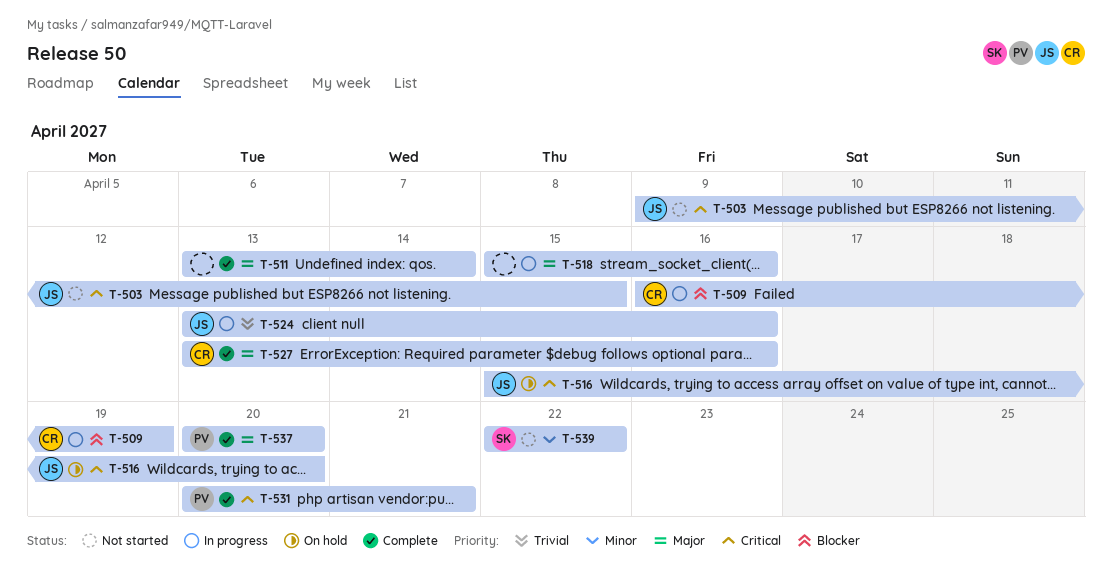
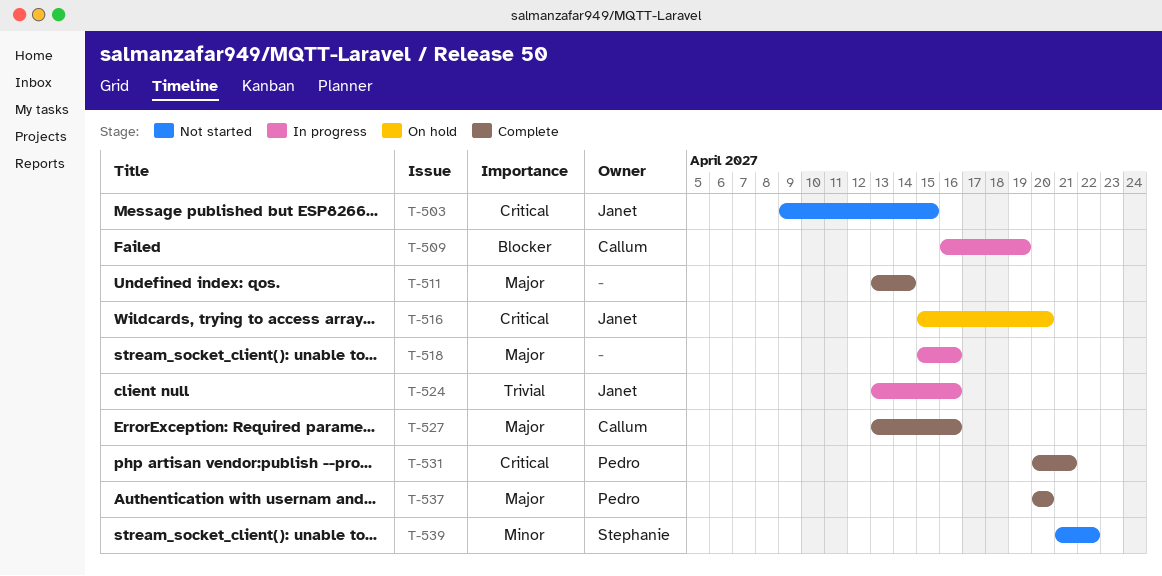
T-539, start: Apr 22 -> Apr 21

